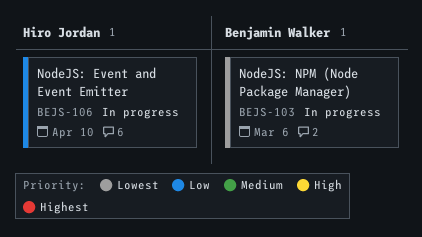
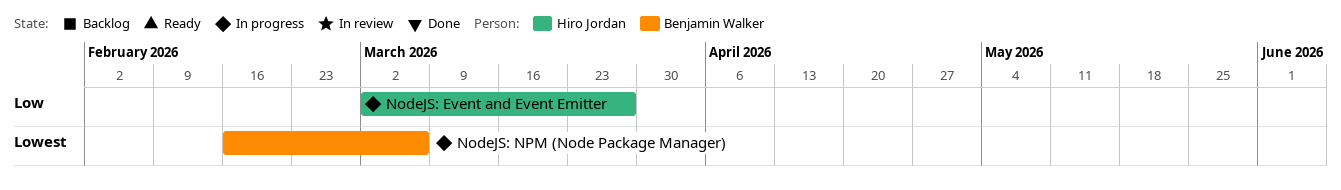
NodeJS: Event and Event Emitter, due: Apr 10 -> Mar 27

